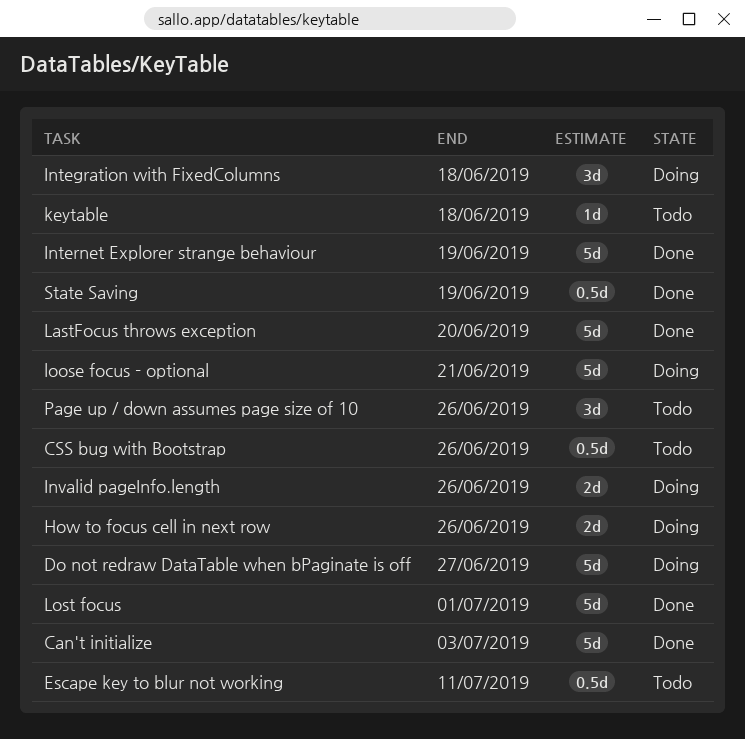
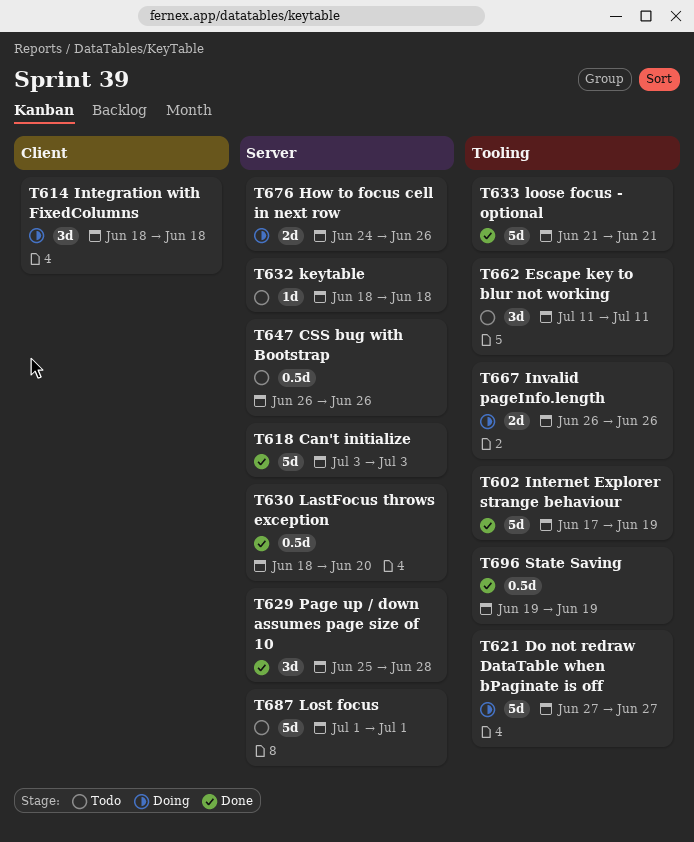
Escape key to blur not working, estimate: 0.5d -> 3d
LastFocus throws exception, estimate: 5d -> 0.5d
loose focus - optional, status: Doing -> Done
Lost focus, status: Done -> Todo
Page up / down assumes page size of 10, status: Todo -> Done
Page up / down assumes page size of 10, due: Jun 26 -> Jun 28

